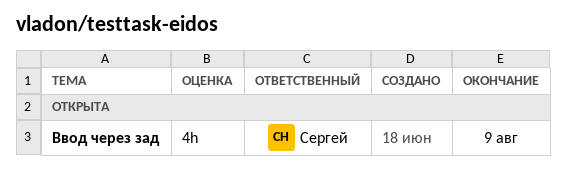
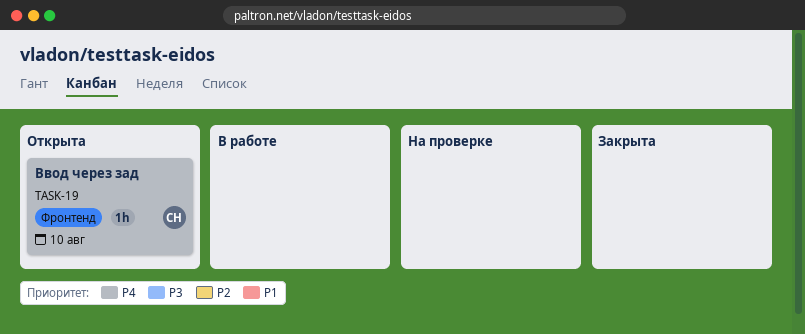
Ввод через зад, estimate: 4h -> 1h
Ввод через зад, due: Aug 9 -> Aug 10

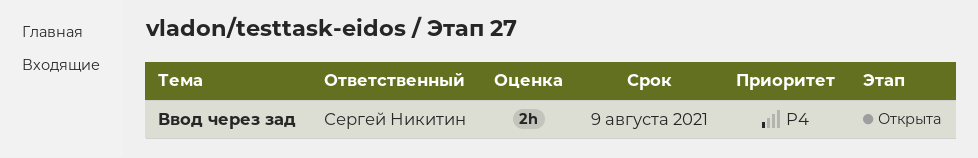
Ввод через зад, estimate: 1h -> 2h
Ввод через зад, due: Aug 10 -> Aug 9

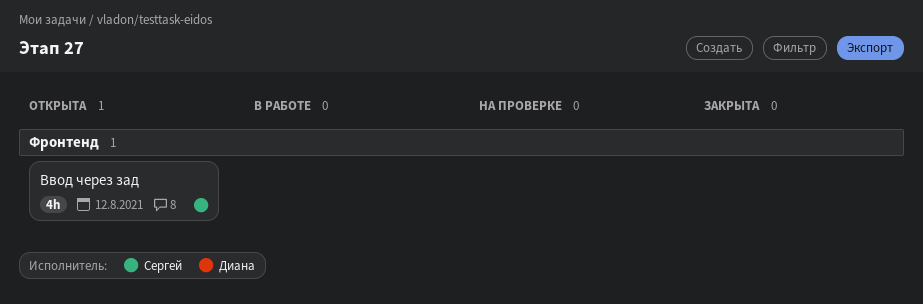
Ввод через зад, estimate: 2h -> 4h
Ввод через зад, due: Aug 9 -> Aug 12

